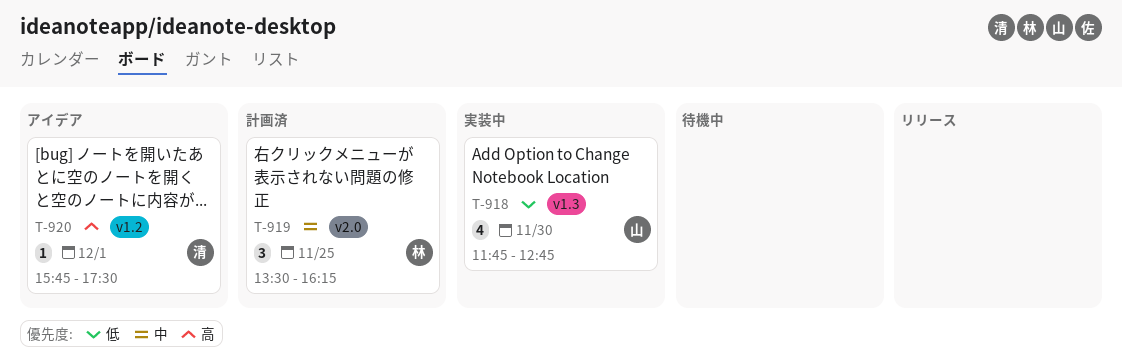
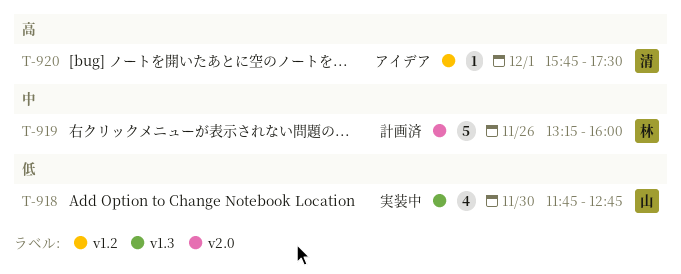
T-919, estimate: 3 -> 5
T-919, day: Nov 25 -> Nov 26
T-919, begins: 13:30 -> 13:15
T-919, ends: 16:15 -> 16:00

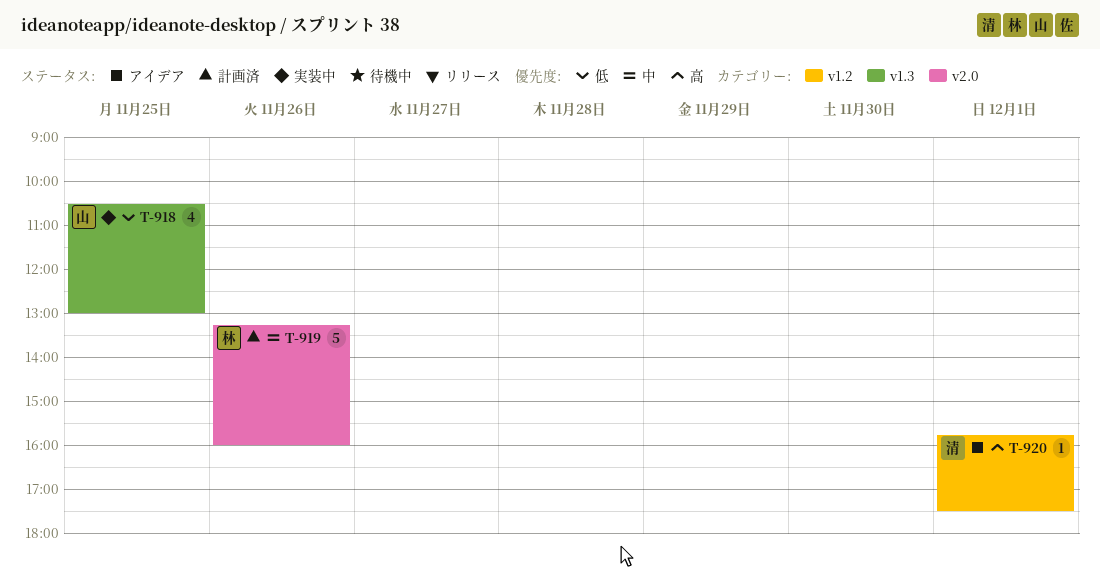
T-918, day: Nov 30 -> Nov 25
T-918, begins: 11:45 -> 10:30
T-918, ends: 12:45 -> 13:00

